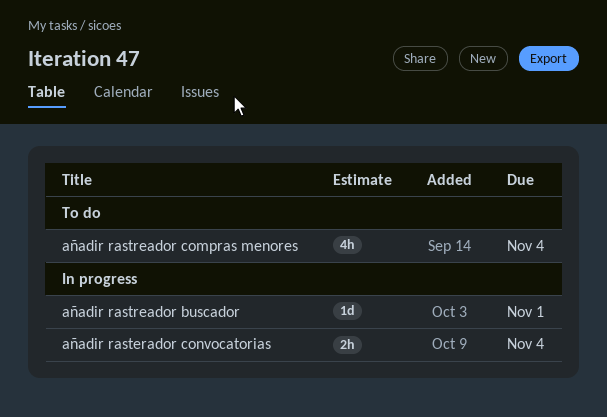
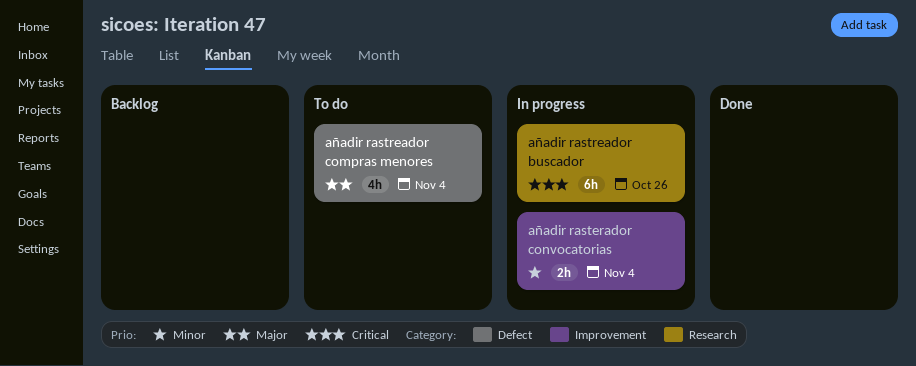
añadir rastreador buscador, estimate: 1d -> 6h
añadir rastreador buscador, due: Nov 1 -> Oct 26

